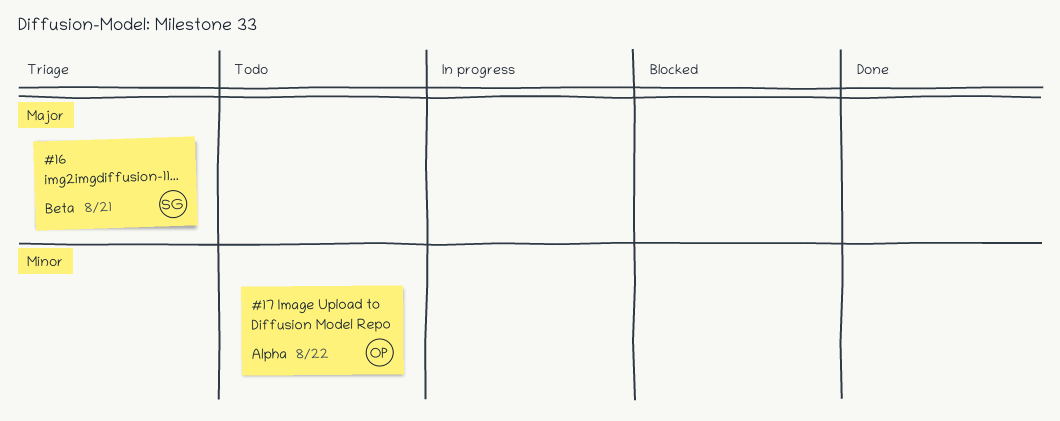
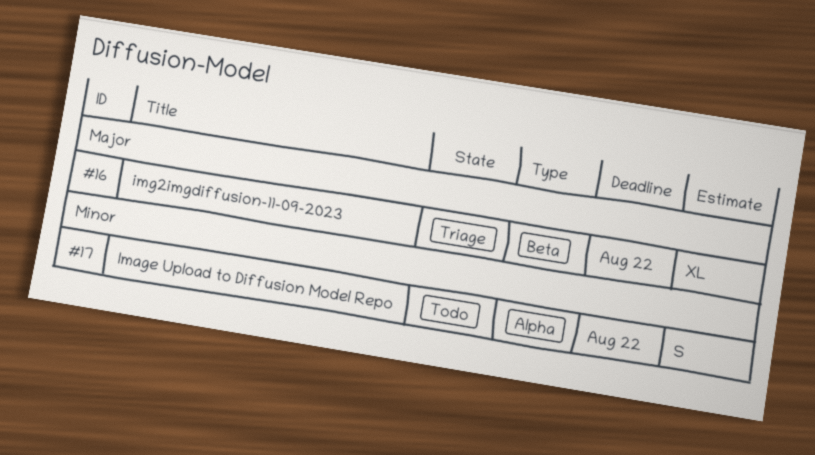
#16, due: Aug 21 -> Aug 22

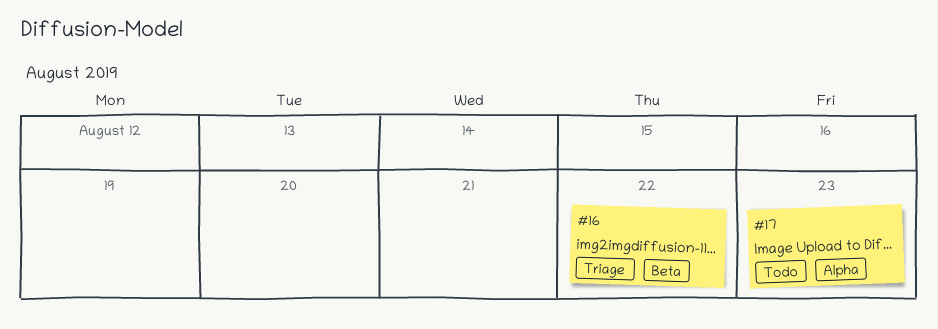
#17, due: Aug 22 -> Aug 23

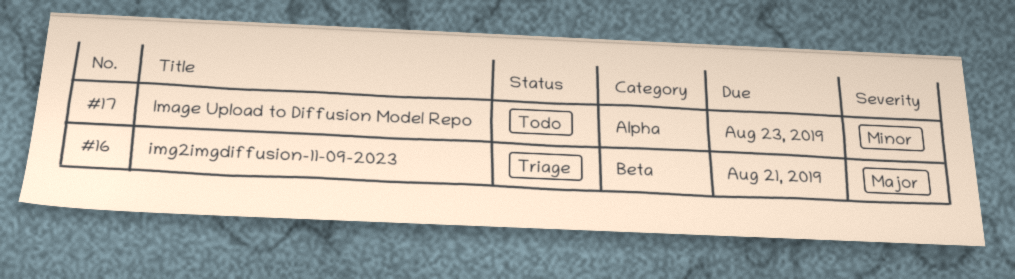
#16, due: Aug 22 -> Aug 21

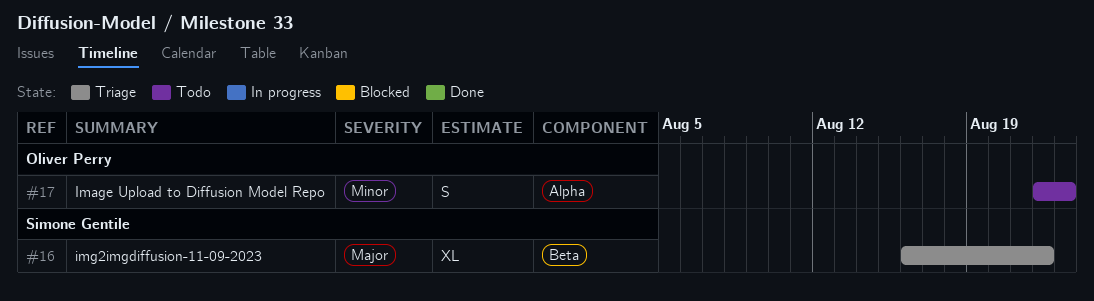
#16, due: Aug 21 -> Aug 22

